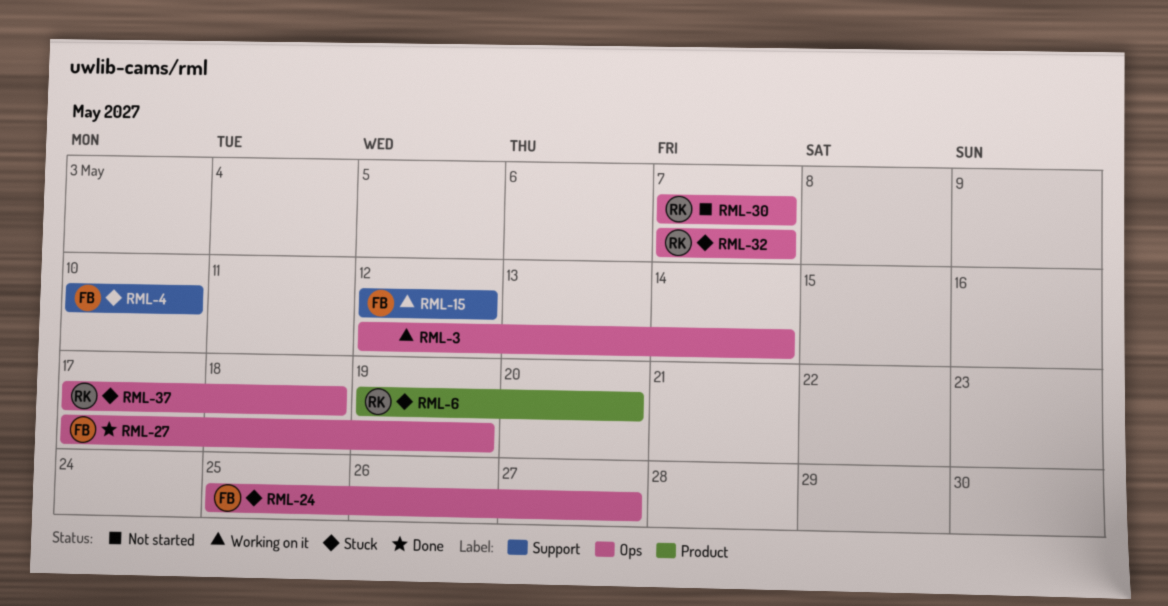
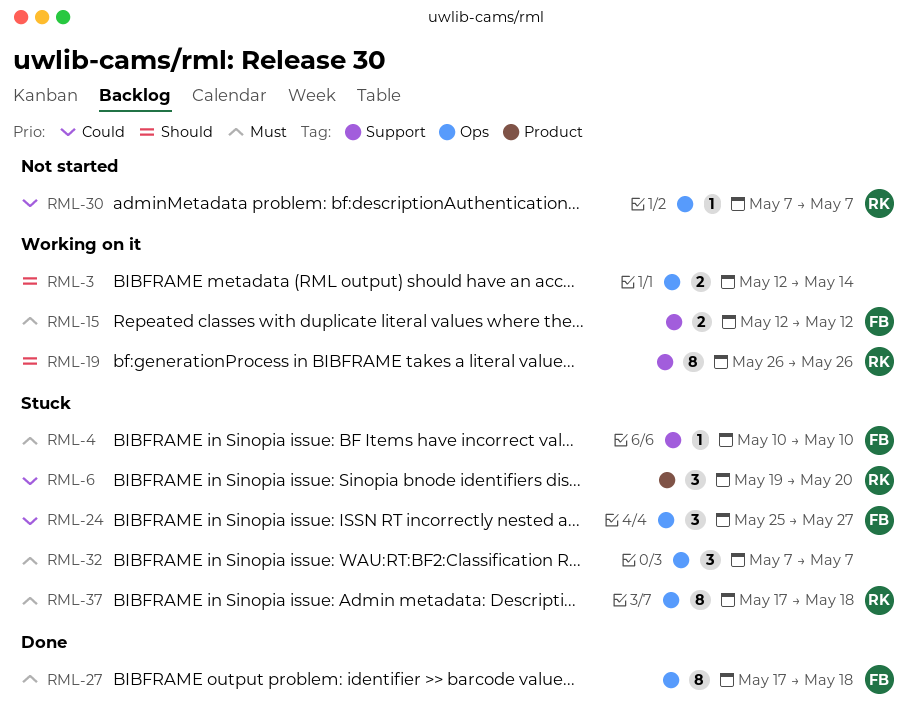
RML-19: none -> present
RML-27, due: May 19 -> May 18
RML-32, owner: RK -> none

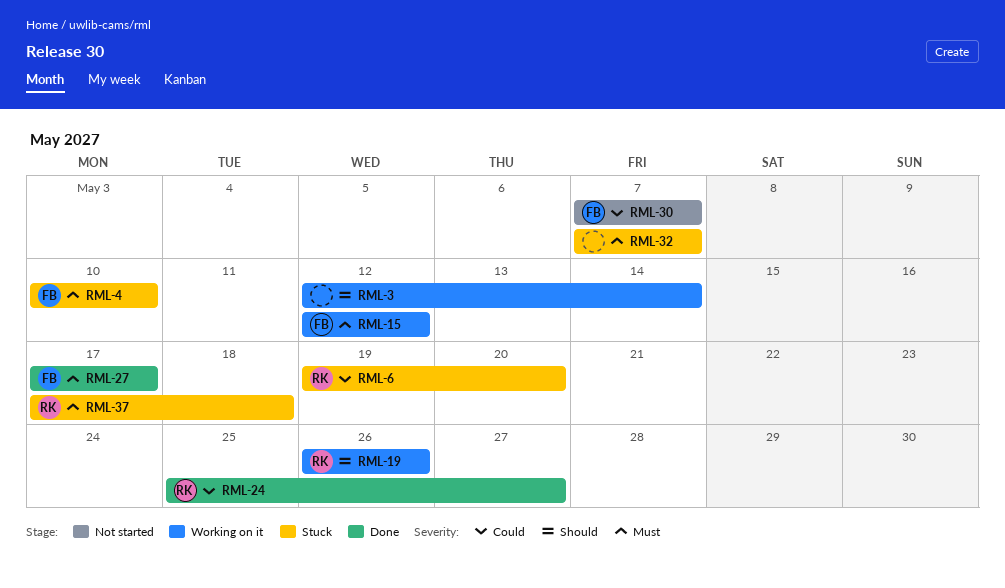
RML-24, status: Stuck -> Done
RML-24, owner: FB -> RK
RML-27, due: May 18 -> May 17
RML-30, owner: RK -> FB

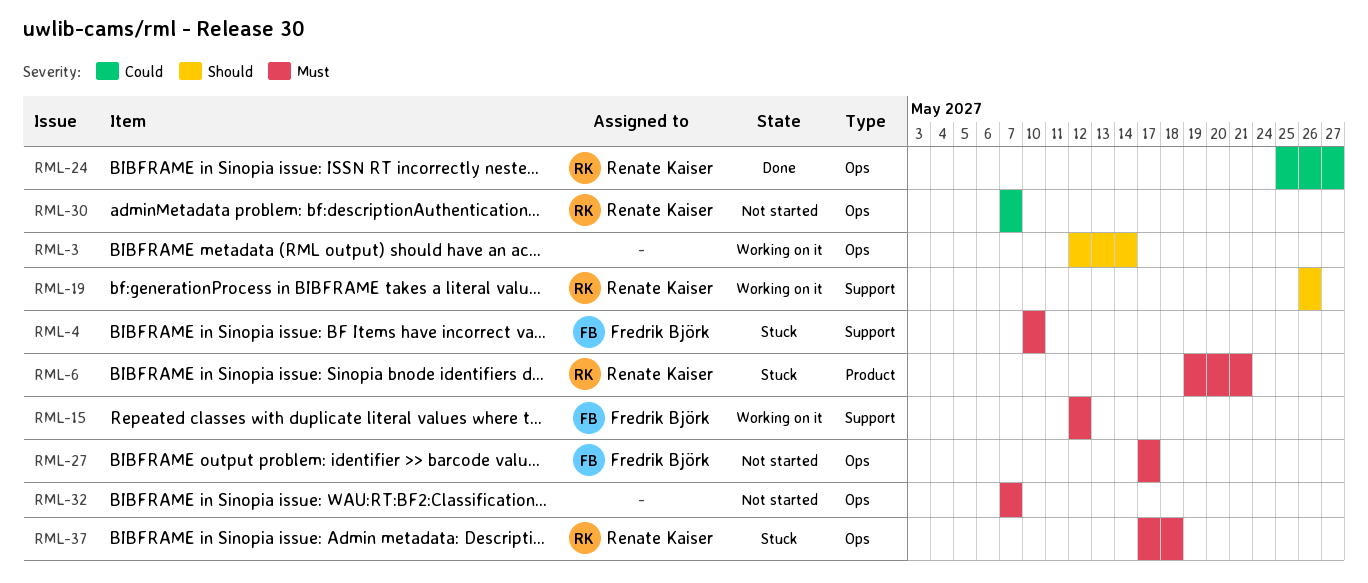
RML-6, priority: Could -> Must
RML-6, due: May 20 -> May 21
RML-27, status: Done -> Not started
RML-30, owner: Fredrik Björk -> Renate Kaiser
RML-32, status: Stuck -> Not started

